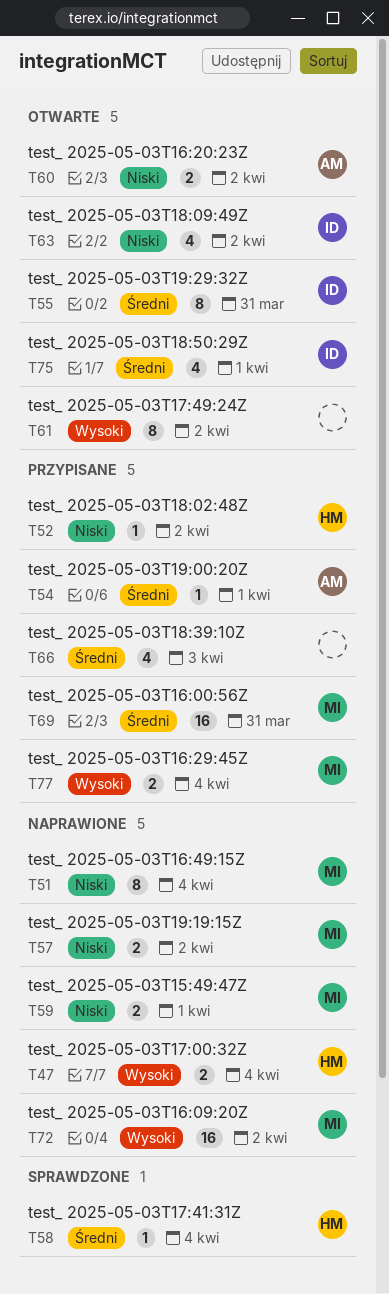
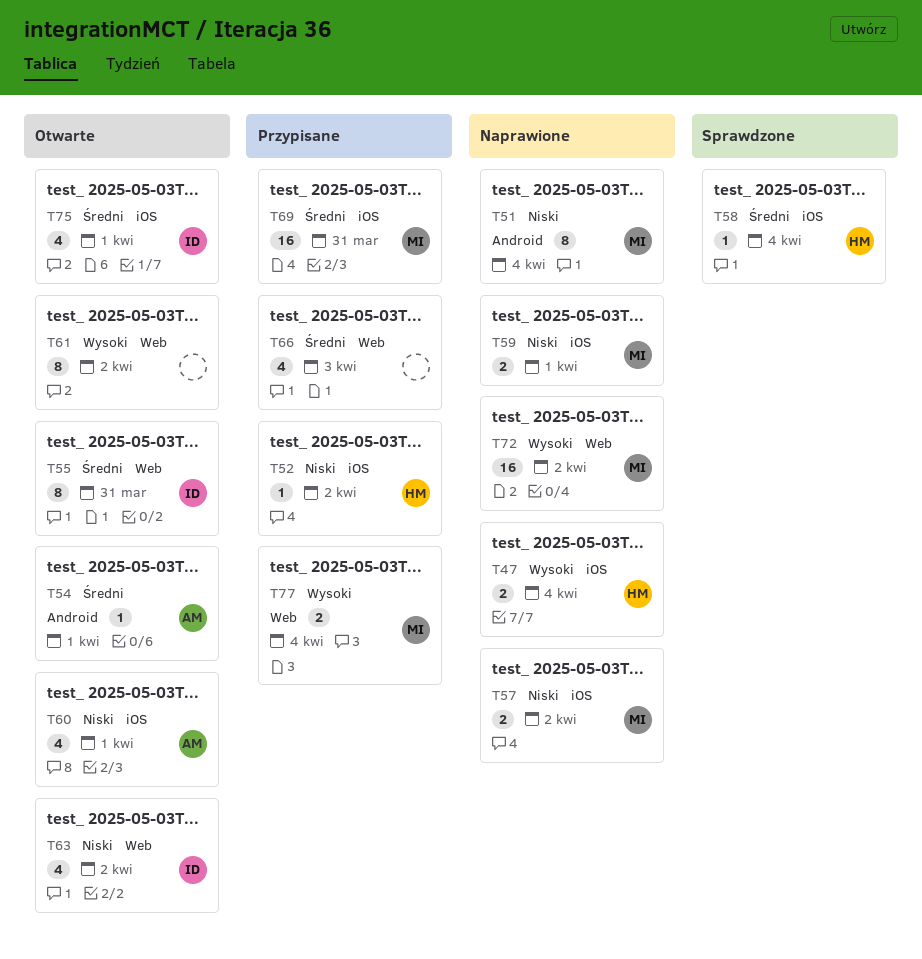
T54, status: Przypisane -> Otwarte
T60, estimate: 2 -> 4
T60, due: Apr 2 -> Apr 1

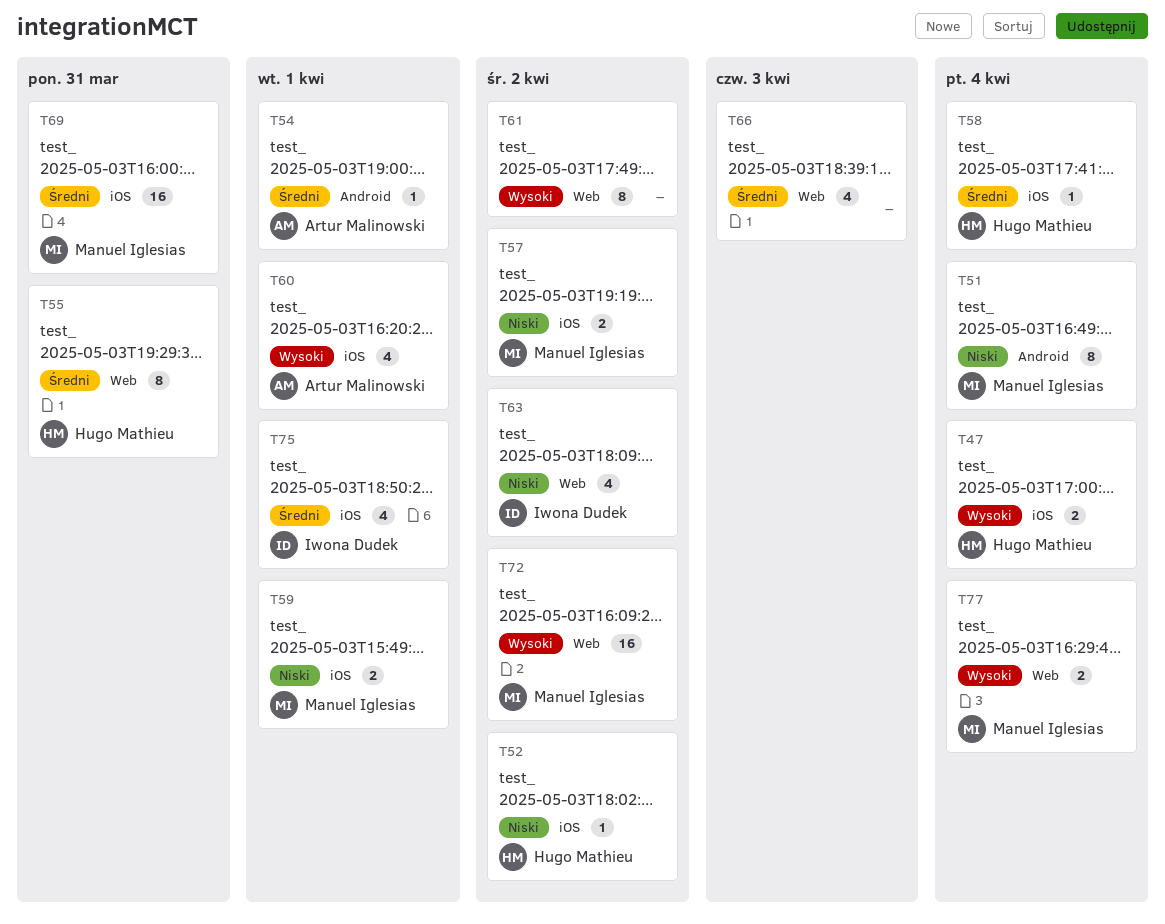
T55, owner: Iwona Dudek -> Hugo Mathieu
T60, priority: Niski -> Wysoki

